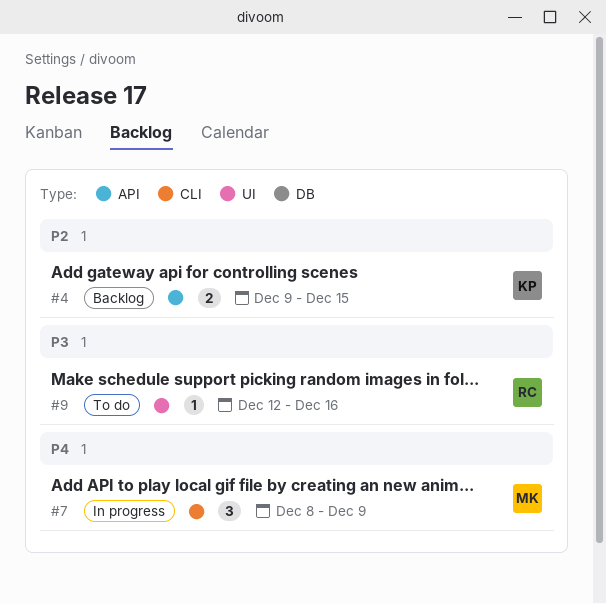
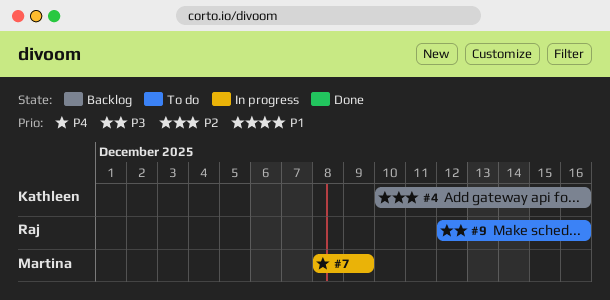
#4, start: Dec 9 -> Dec 10
#4, due: Dec 15 -> Dec 16

